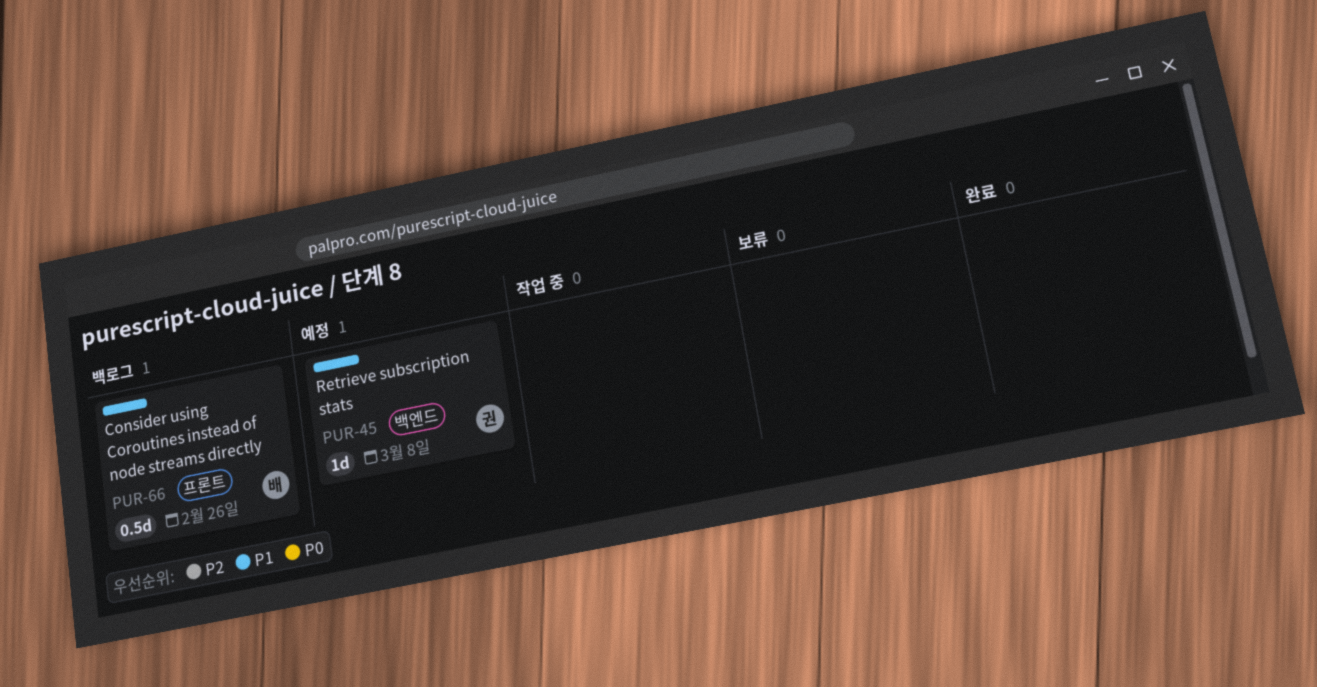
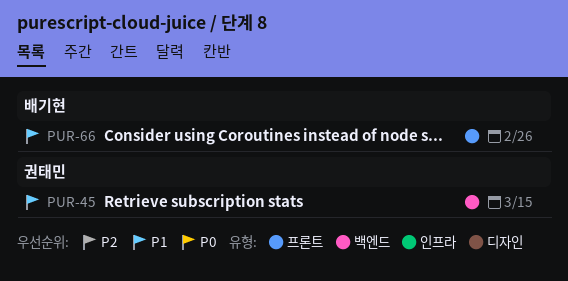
PUR-45, due: Mar 8 -> Mar 15

